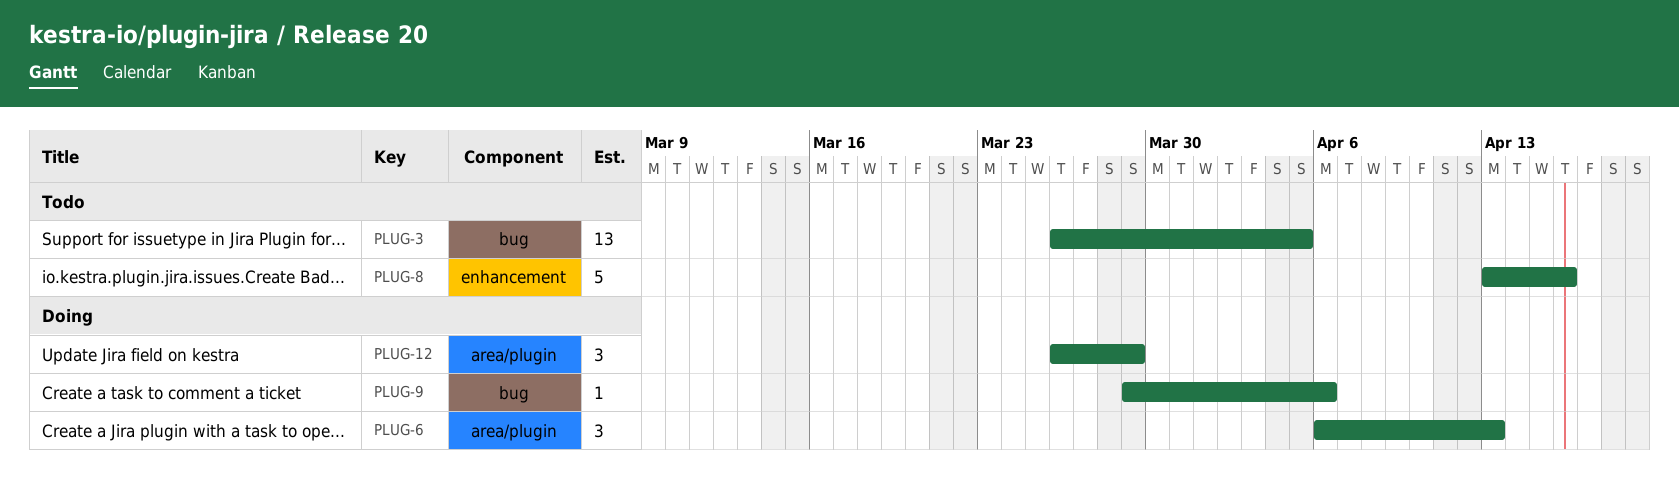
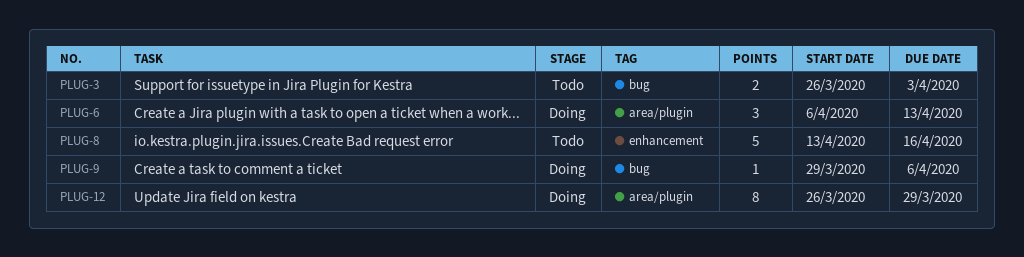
PLUG-3, estimate: 13 -> 2
PLUG-3, due: Apr 5 -> Apr 3
PLUG-12, estimate: 3 -> 8

